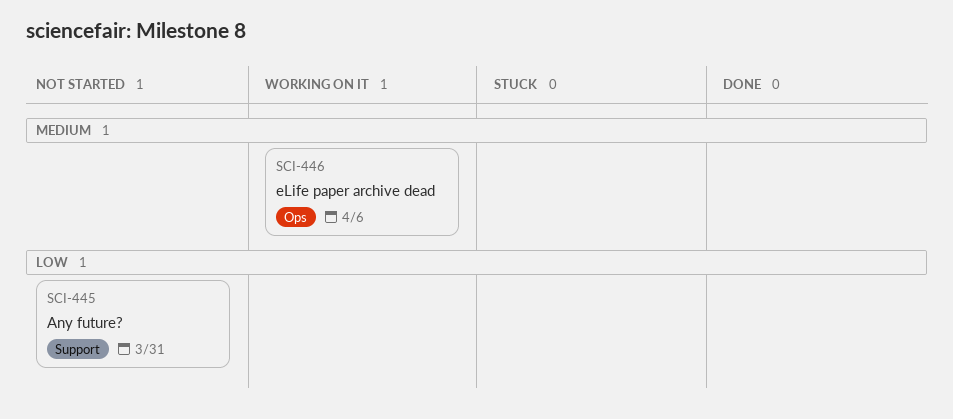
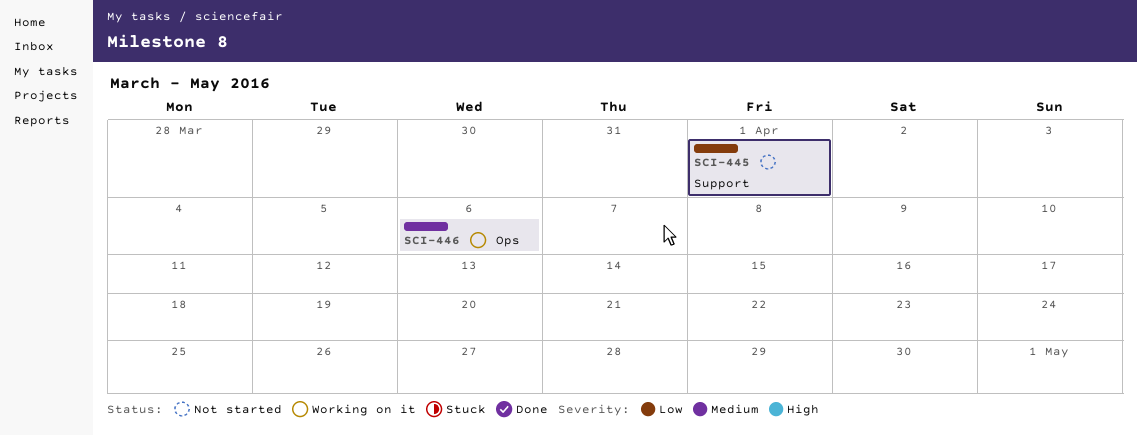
SCI-445, due: Mar 31 -> Apr 1

